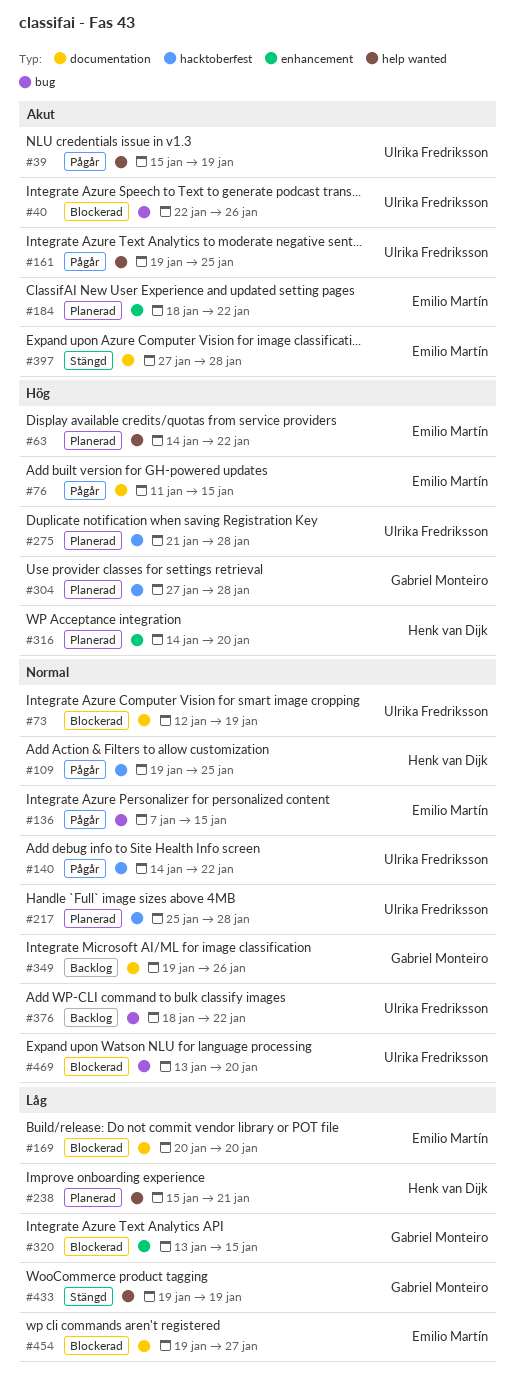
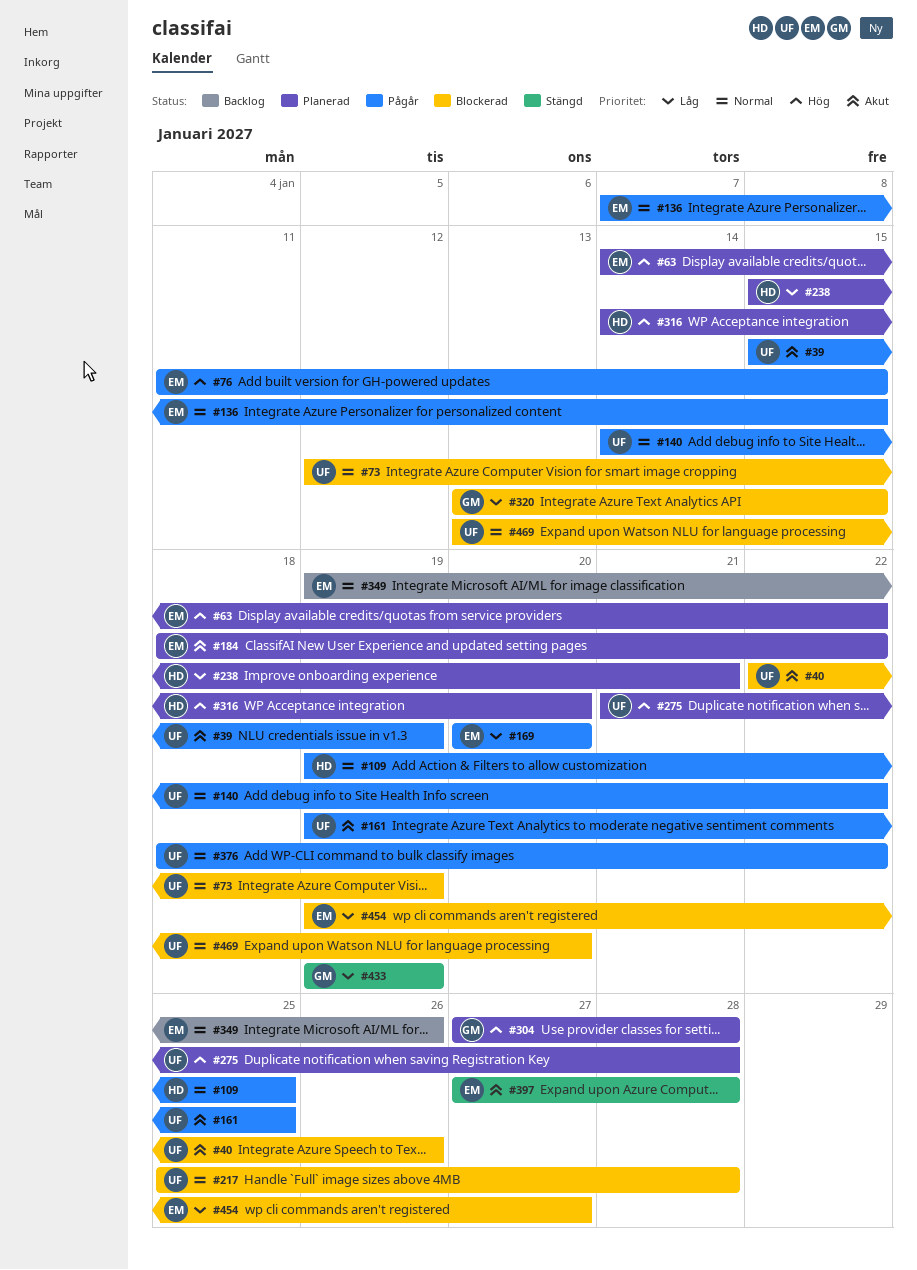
#169, status: Blockerad -> Pågår
#217, status: Planerad -> Blockerad
#349, owner: Gabriel Monteiro -> Emilio Martín
#376, status: Backlog -> Pågår

